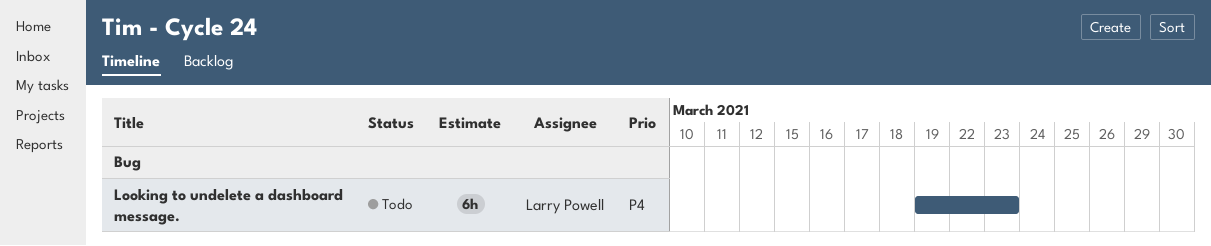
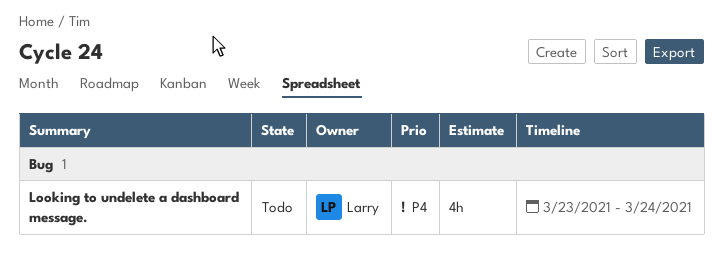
Looking to undelete a dashboard message., estimate: 6h -> 4h
Looking to undelete a dashboard message., start: Mar 19 -> Mar 23
Looking to undelete a dashboard message., due: Mar 23 -> Mar 24

